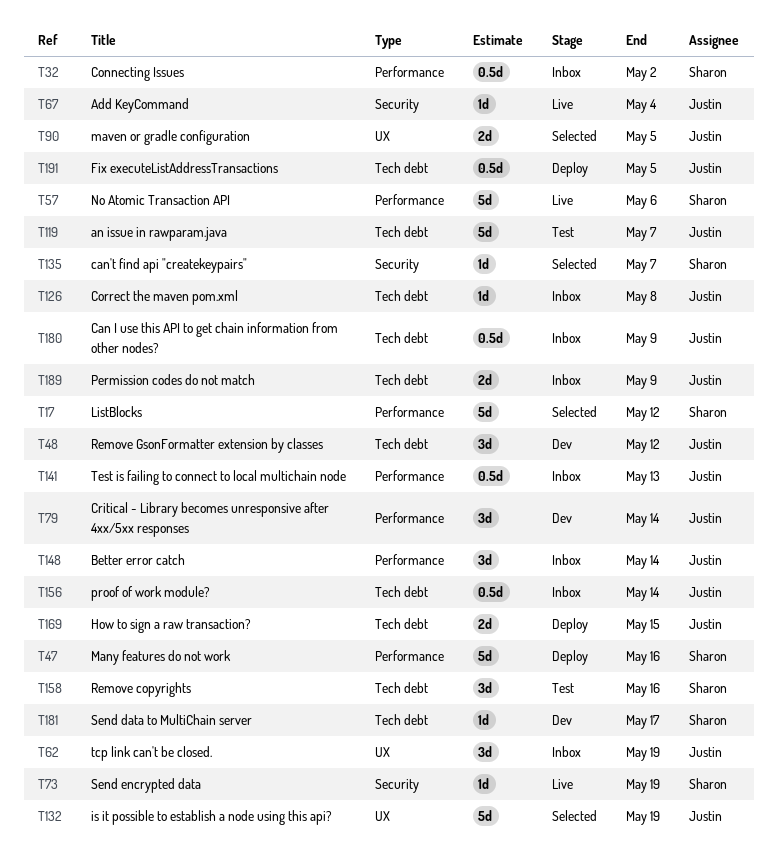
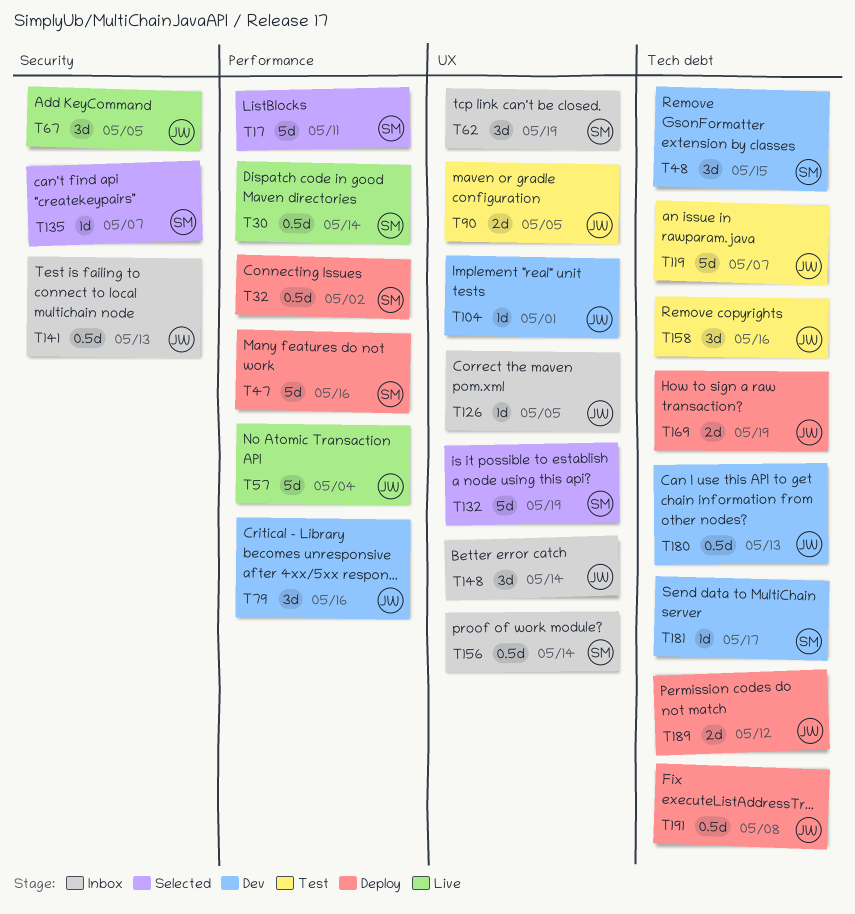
T17, due: May 12 -> May 11
T30: none -> present
T32, status: Inbox -> Deploy
T48, owner: Justin -> Sharon
T48, due: May 12 -> May 15
T57, owner: Sharon -> Justin
T57, due: May 6 -> May 4
T62, owner: Justin -> Sharon
T67, estimate: 1d -> 3d
T67, due: May 4 -> May 5
T73: present -> none
T79, due: May 14 -> May 16
T90, status: Selected -> Test
T104: none -> present
T126, label: Tech debt -> UX
T126, due: May 8 -> May 5
T132, owner: Justin -> Sharon
T141, label: Performance -> Security
T148, label: Performance -> UX
T156, owner: Justin -> Sharon
T156, label: Tech debt -> UX
T158, owner: Sharon -> Justin
T169, due: May 15 -> May 19
T180, status: Inbox -> Dev
T180, due: May 9 -> May 13
T189, status: Inbox -> Deploy
T189, due: May 9 -> May 12
T191, due: May 5 -> May 8

